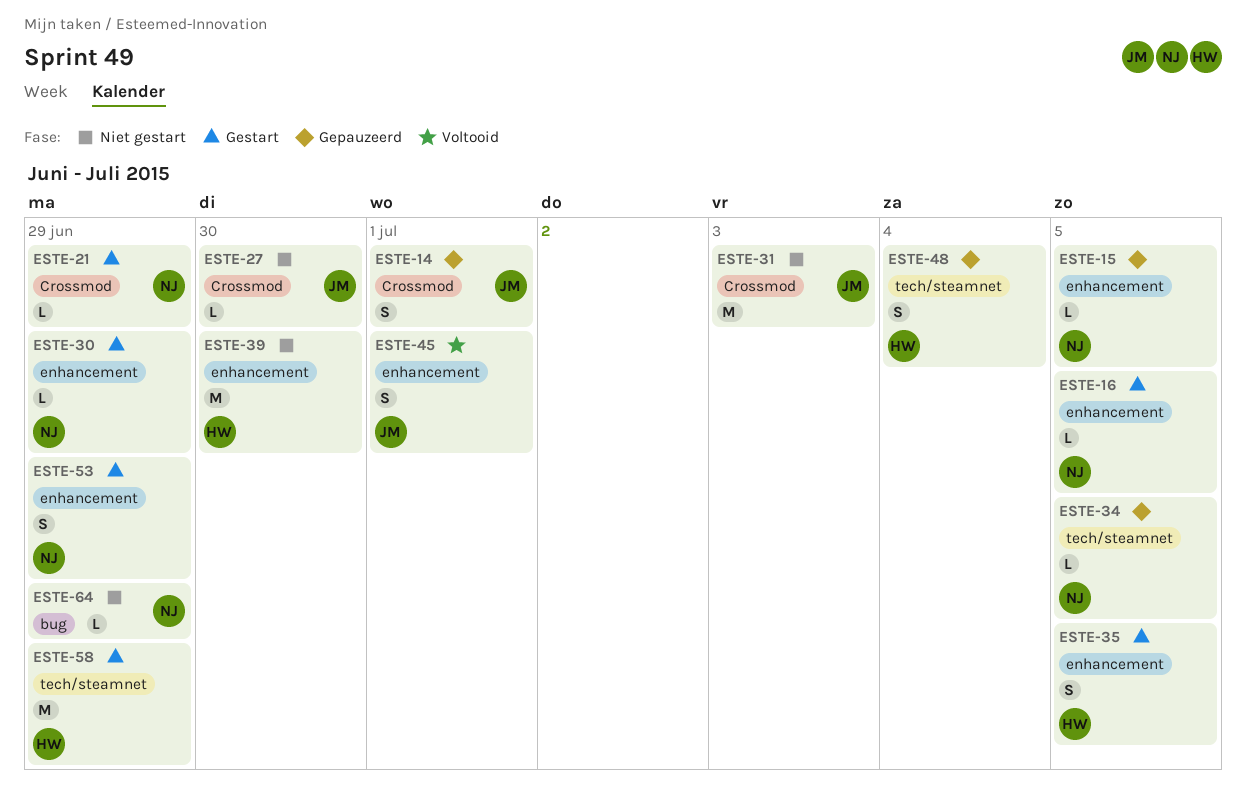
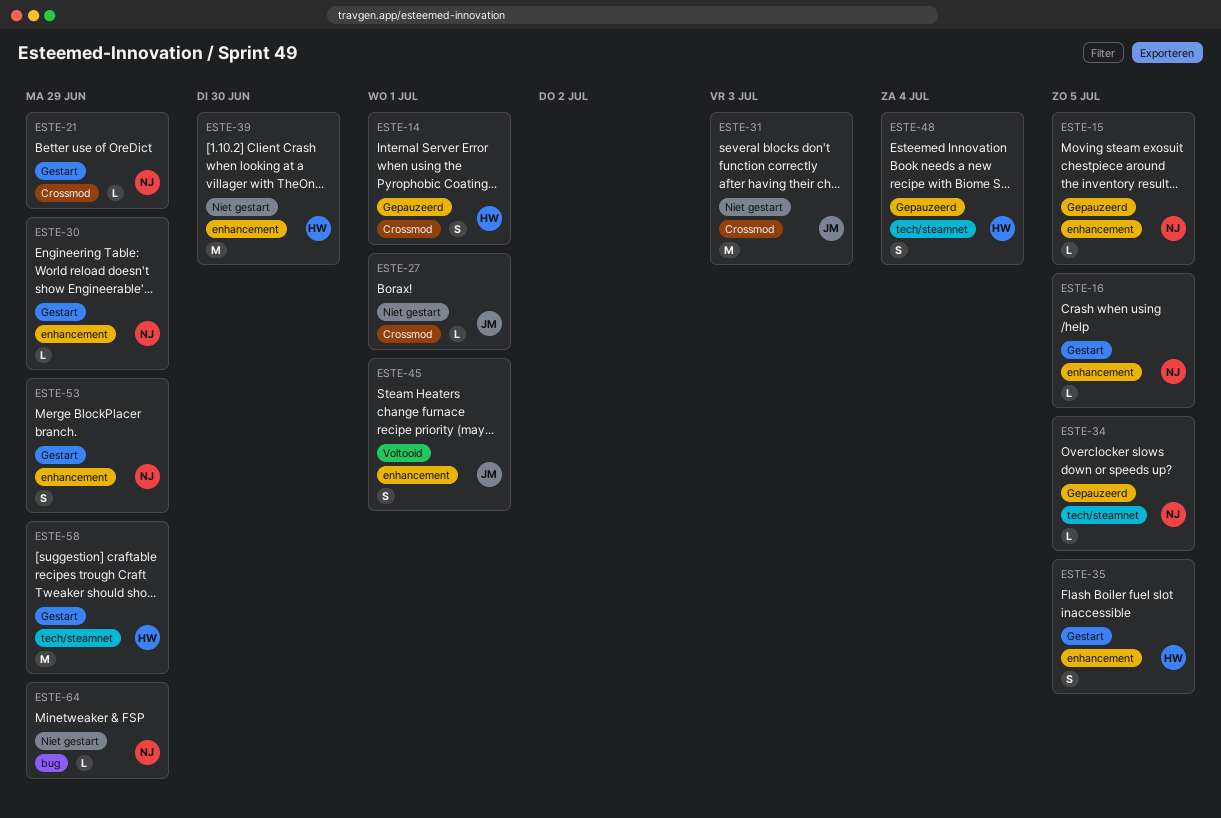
ESTE-14, owner: JM -> HW
ESTE-27, due: Jun 30 -> Jul 1

